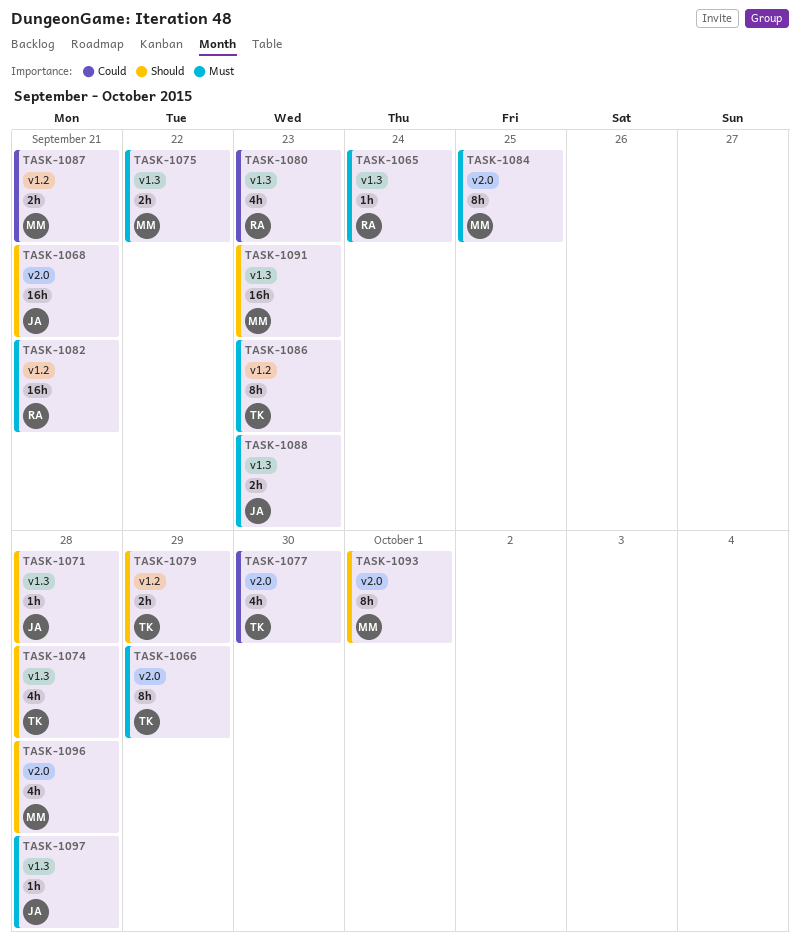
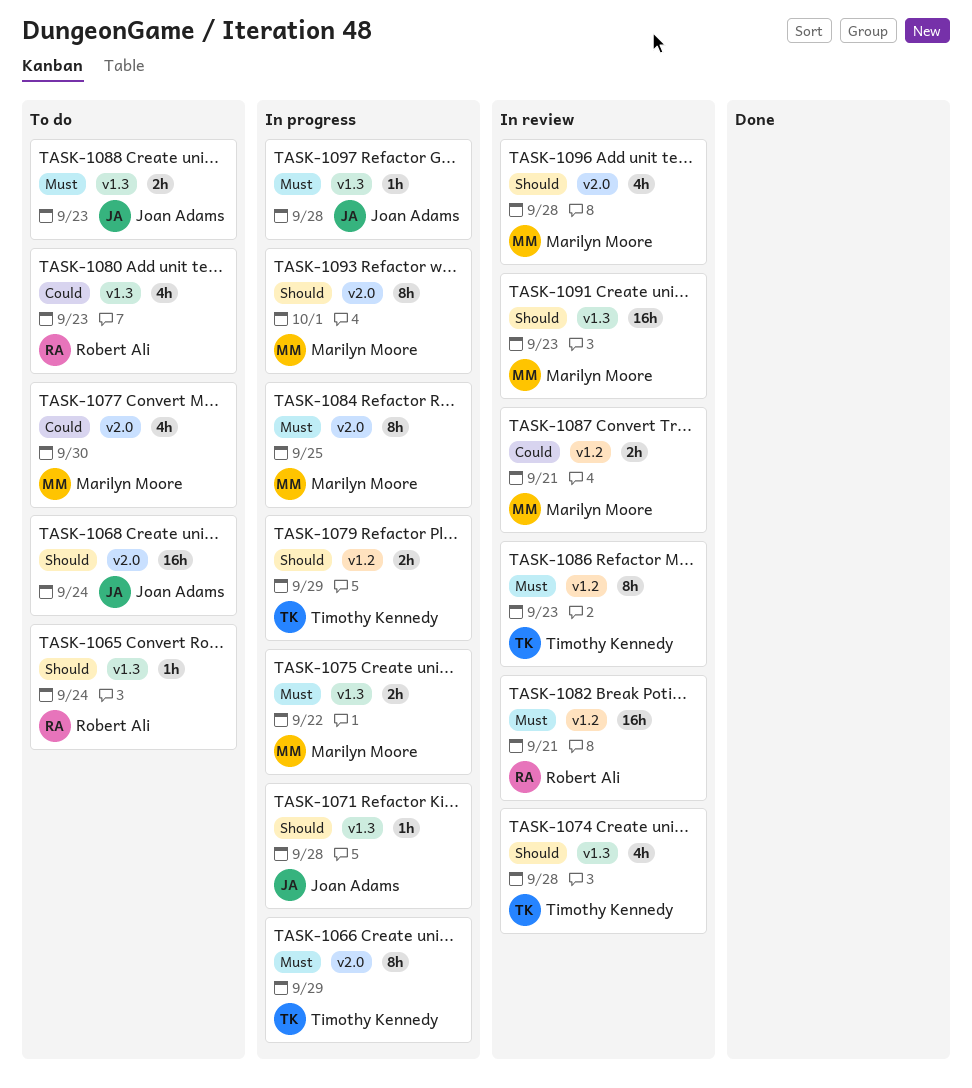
TASK-1065, priority: Must -> Should
TASK-1068, due: Sep 21 -> Sep 24
TASK-1077, owner: Timothy Kennedy -> Marilyn Moore

